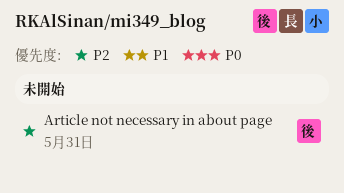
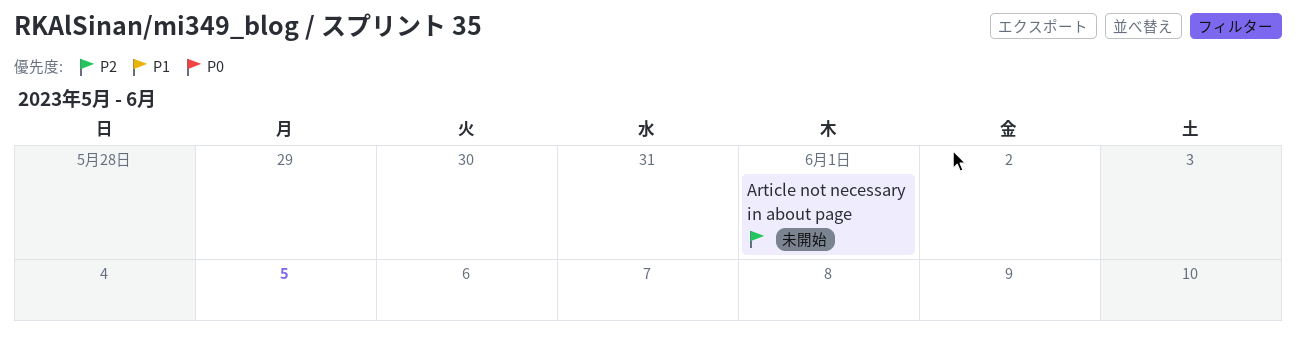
Article not necessary in about page, due: May 31 -> Jun 1

